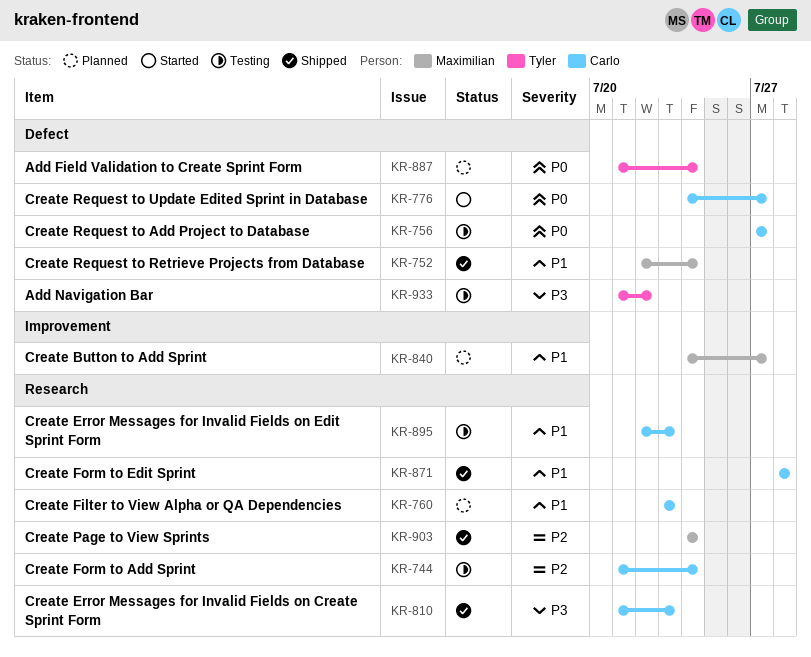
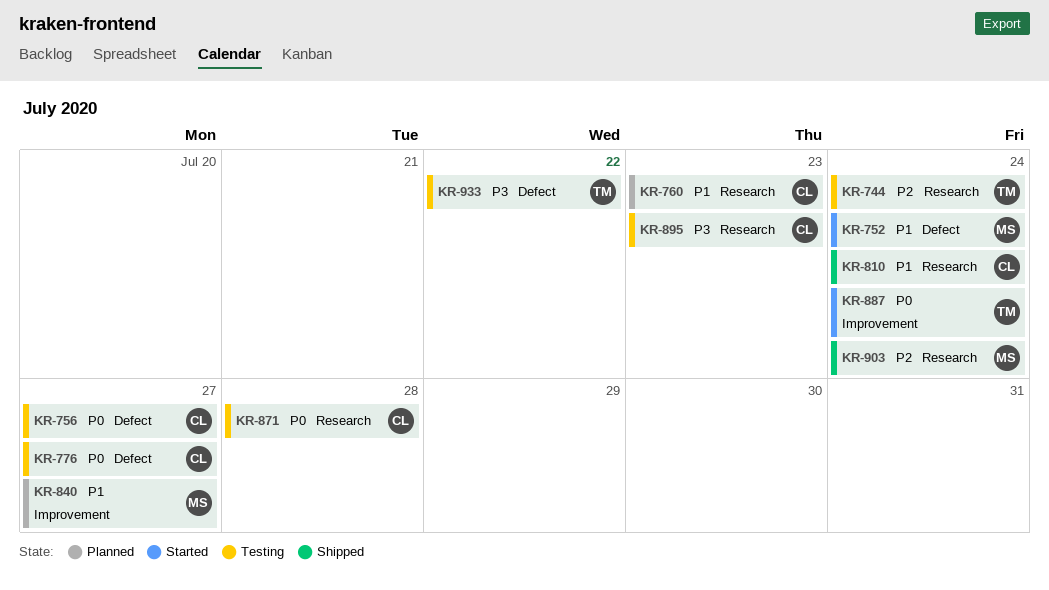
KR-744, owner: Carlo -> Tyler
KR-752, status: Shipped -> Started
KR-776, status: Started -> Testing
KR-810, priority: P3 -> P1
KR-810, due: Jul 23 -> Jul 24
KR-871, status: Shipped -> Testing
KR-871, priority: P1 -> P0
KR-887, status: Planned -> Started
KR-887, label: Defect -> Improvement
KR-895, priority: P1 -> P3

